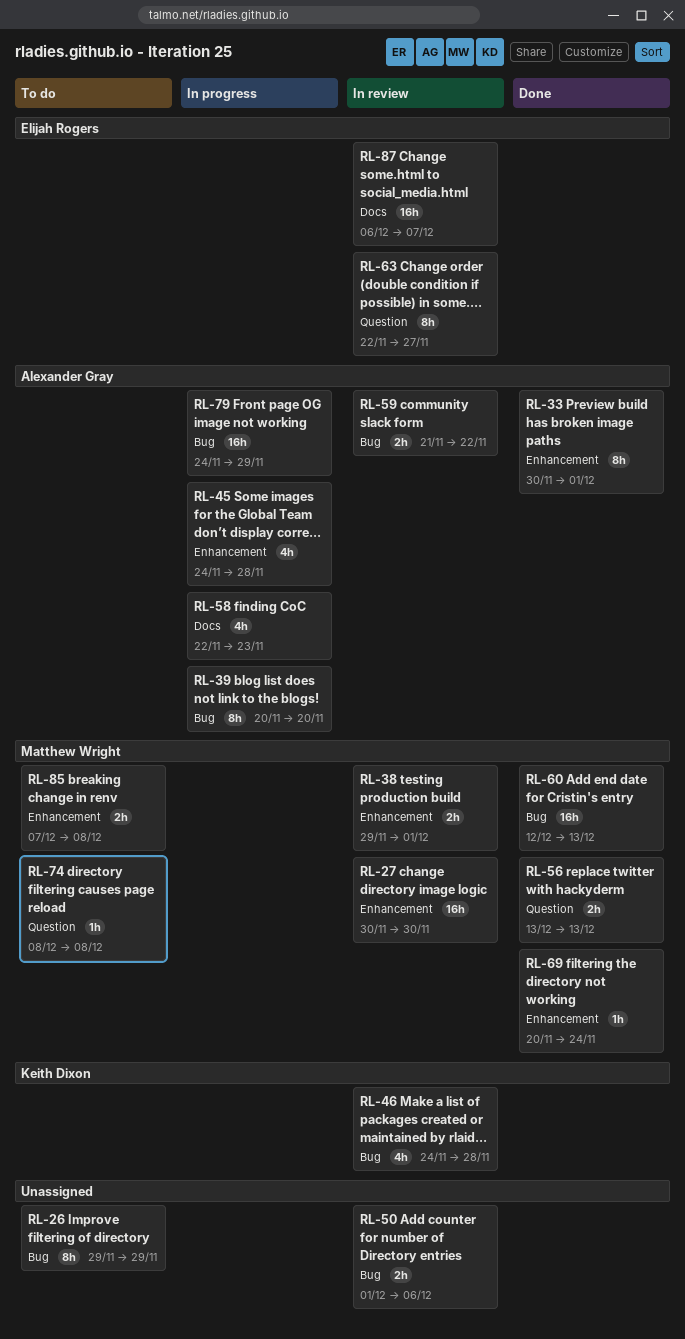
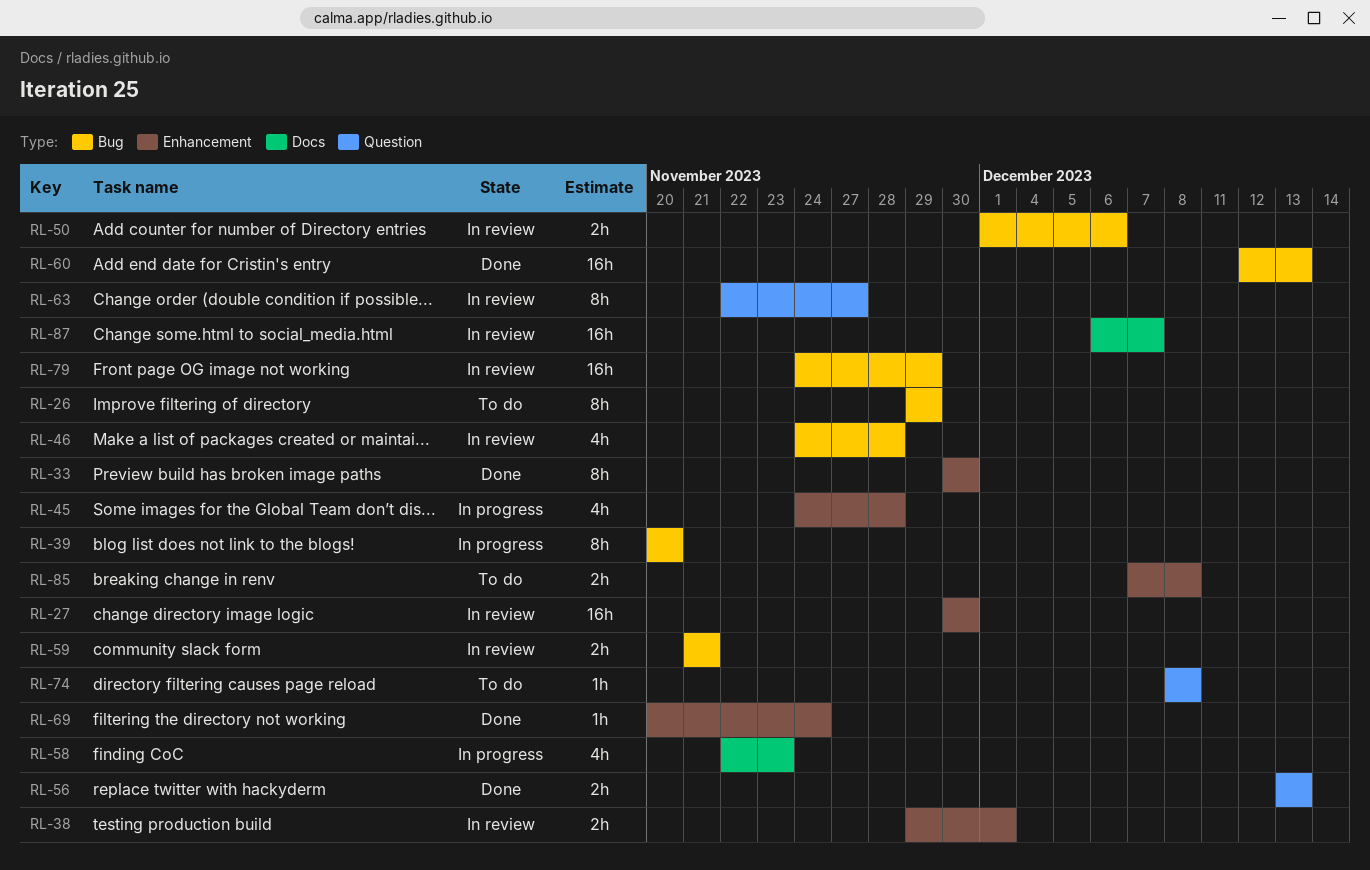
RL-33, due: Dec 1 -> Nov 30
RL-59, due: Nov 22 -> Nov 21
RL-79, status: In progress -> In review

